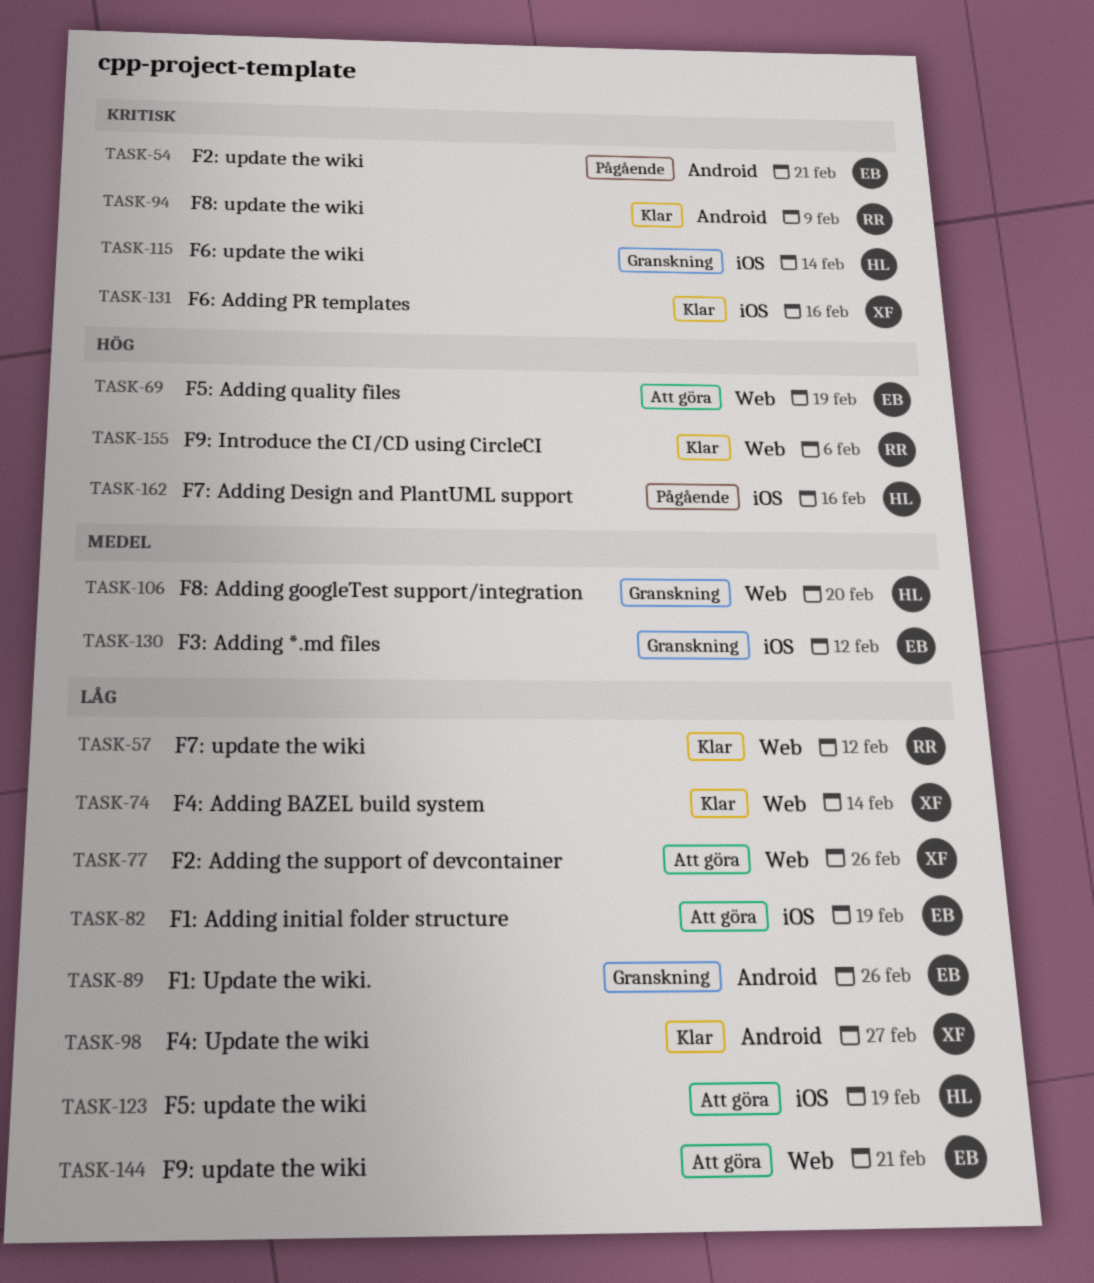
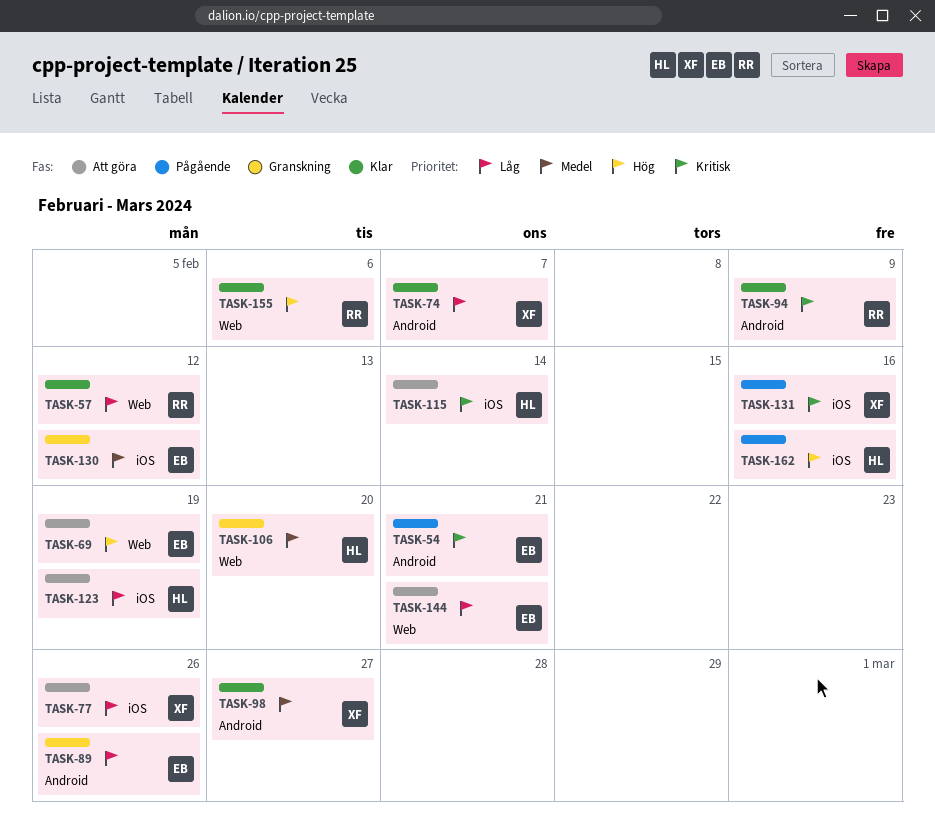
TASK-74, label: Web -> Android
TASK-74, due: Feb 14 -> Feb 7
TASK-77, label: Web -> iOS
TASK-82: present -> none
TASK-98, priority: Låg -> Medel
TASK-115, status: Granskning -> Att göra
TASK-131, status: Klar -> Pågående

